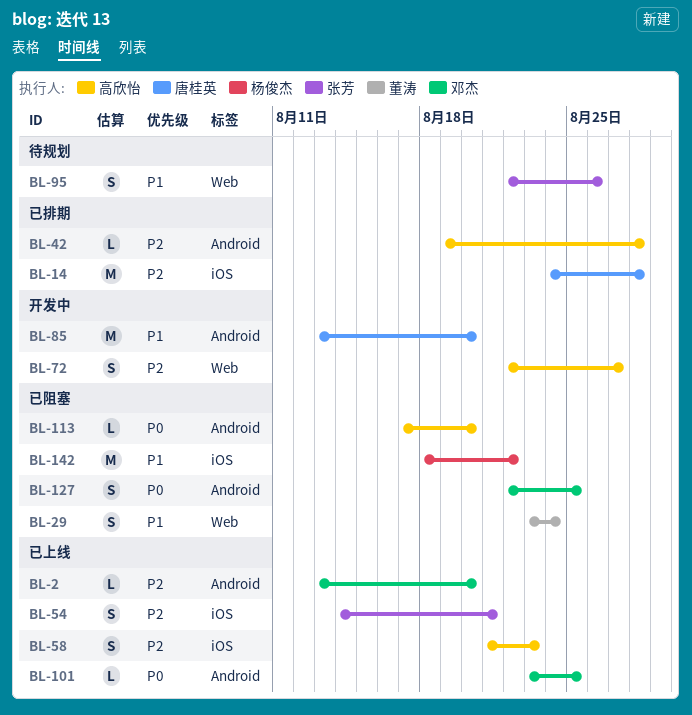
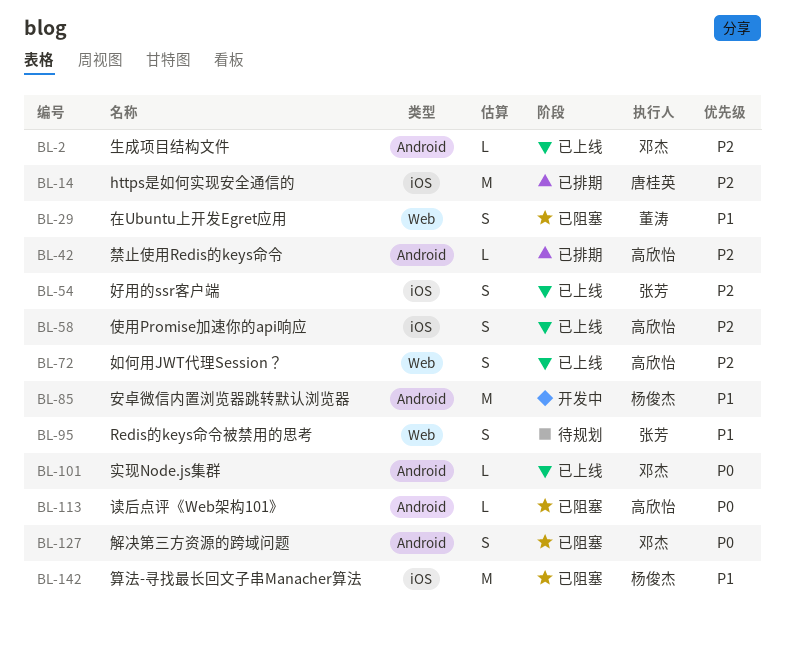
BL-72, status: 开发中 -> 已上线
BL-85, owner: 唐桂英 -> 杨俊杰

